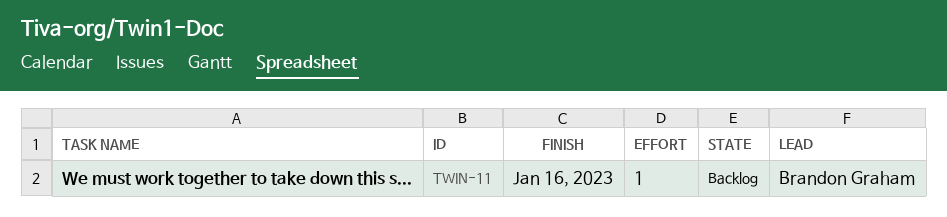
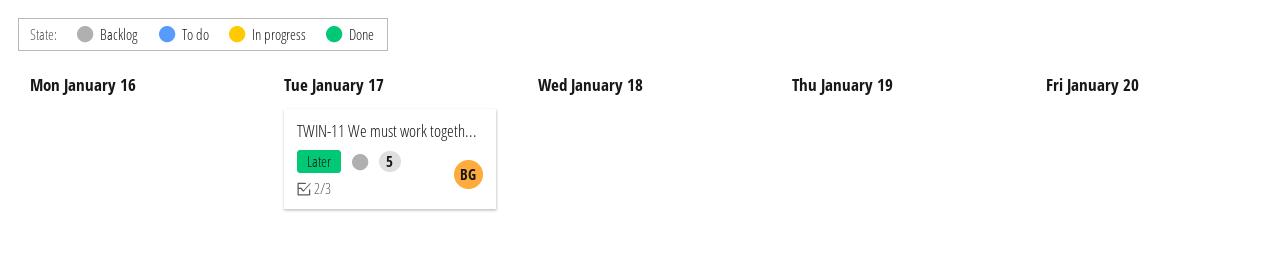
TWIN-11, estimate: 1 -> 5
TWIN-11, due: Jan 16 -> Jan 17

